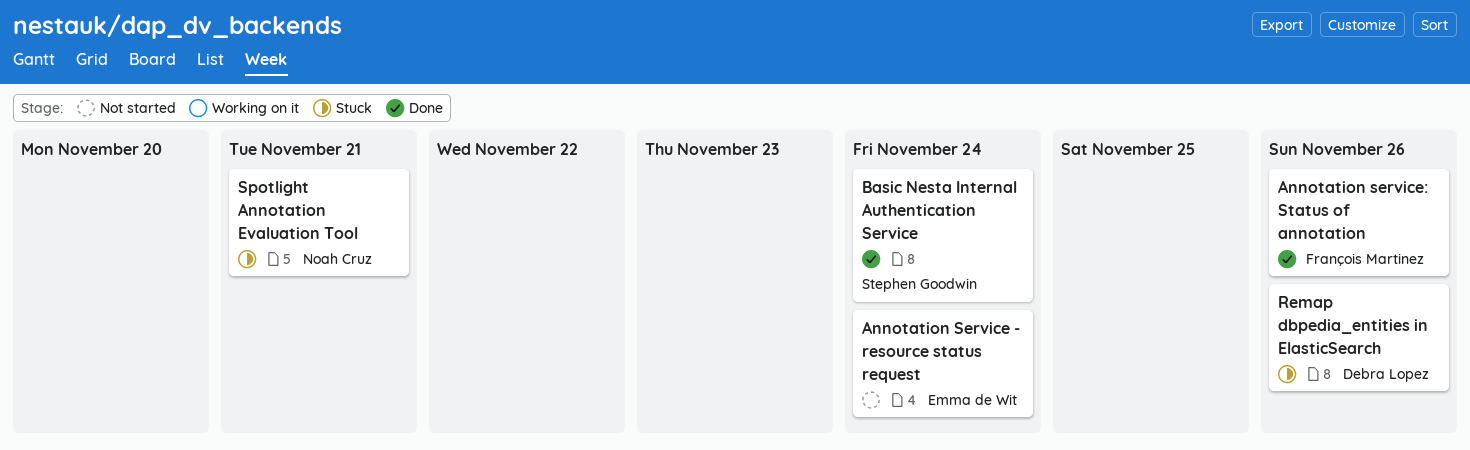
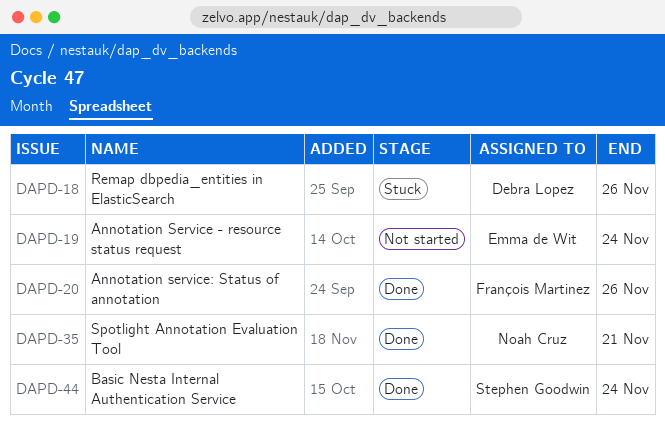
Spotlight Annotation Evaluation Tool, status: Stuck -> Done

